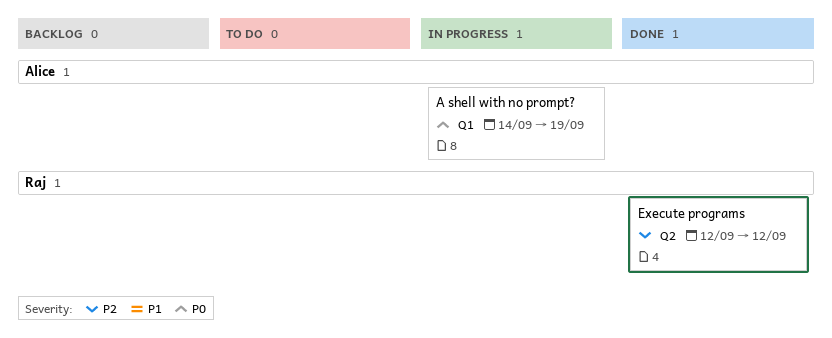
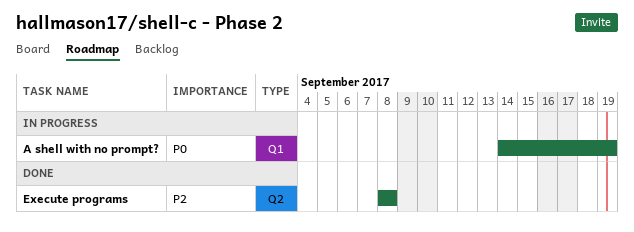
Execute programs, start: Sep 12 -> Sep 8
Execute programs, due: Sep 12 -> Sep 8

